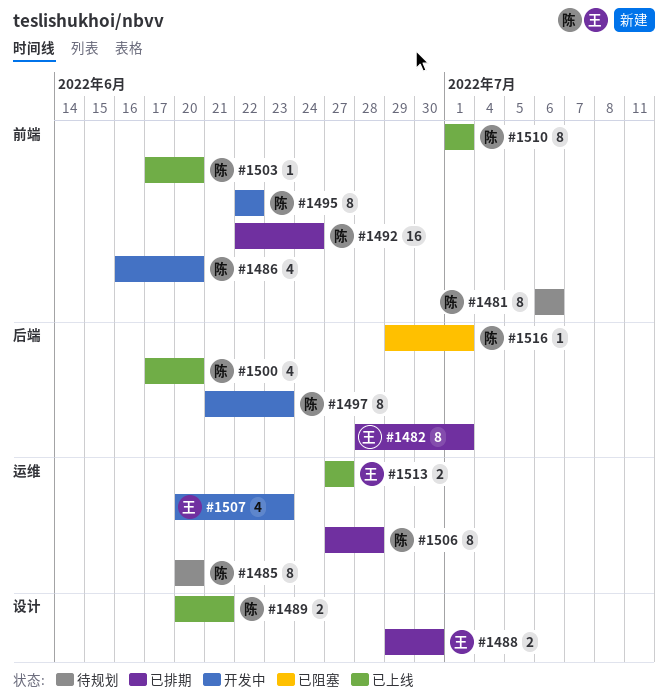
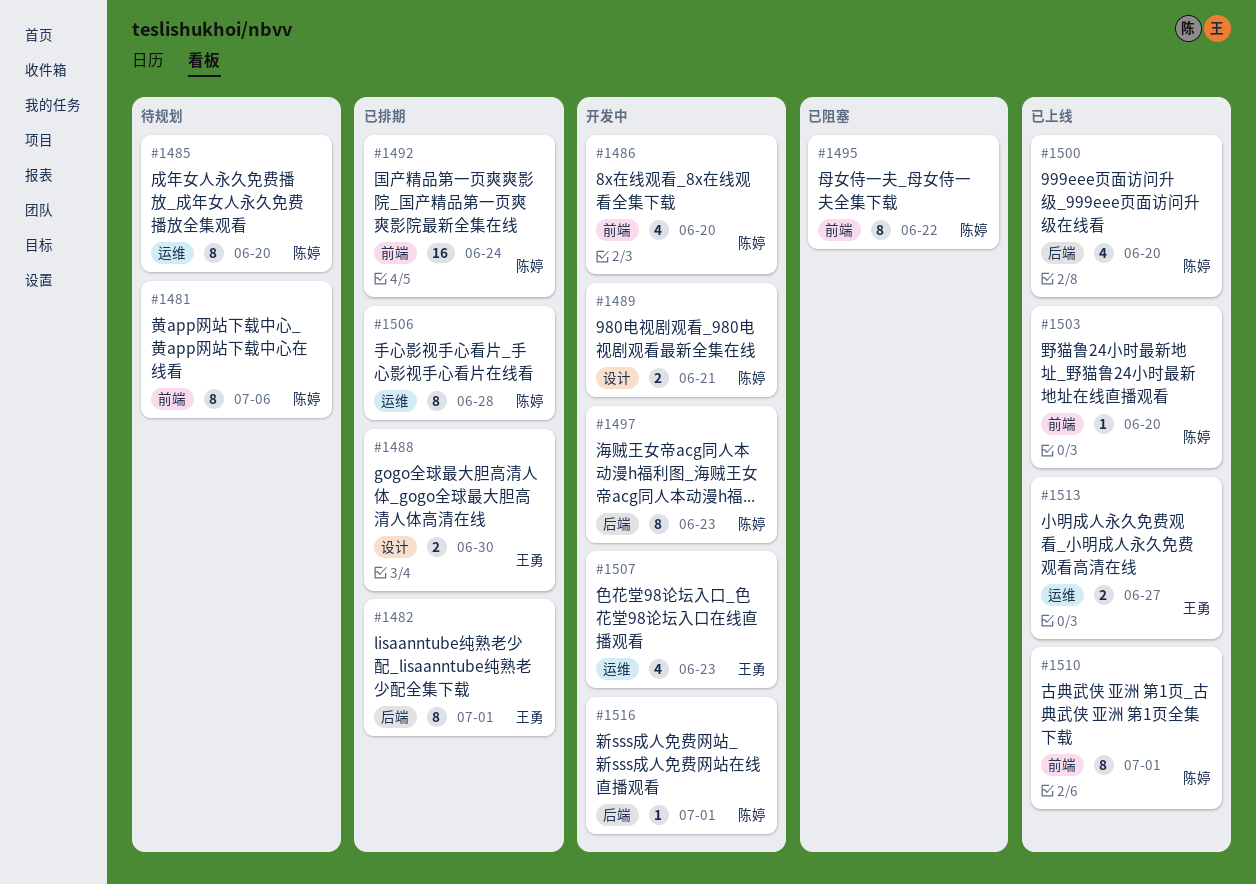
#1489, status: 已上线 -> 开发中
#1495, status: 开发中 -> 已阻塞
#1516, status: 已阻塞 -> 开发中

